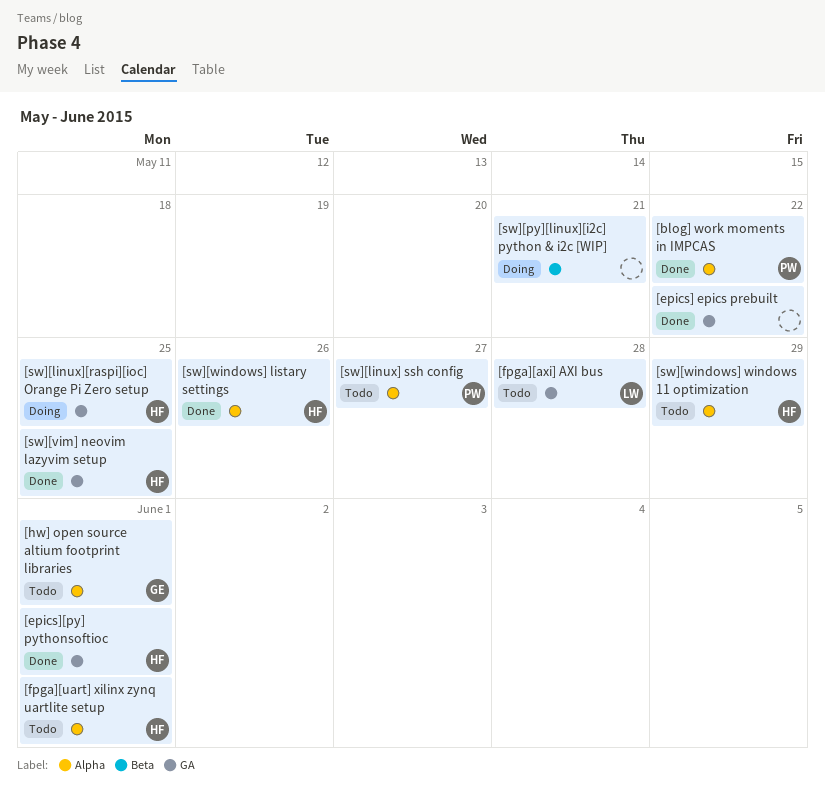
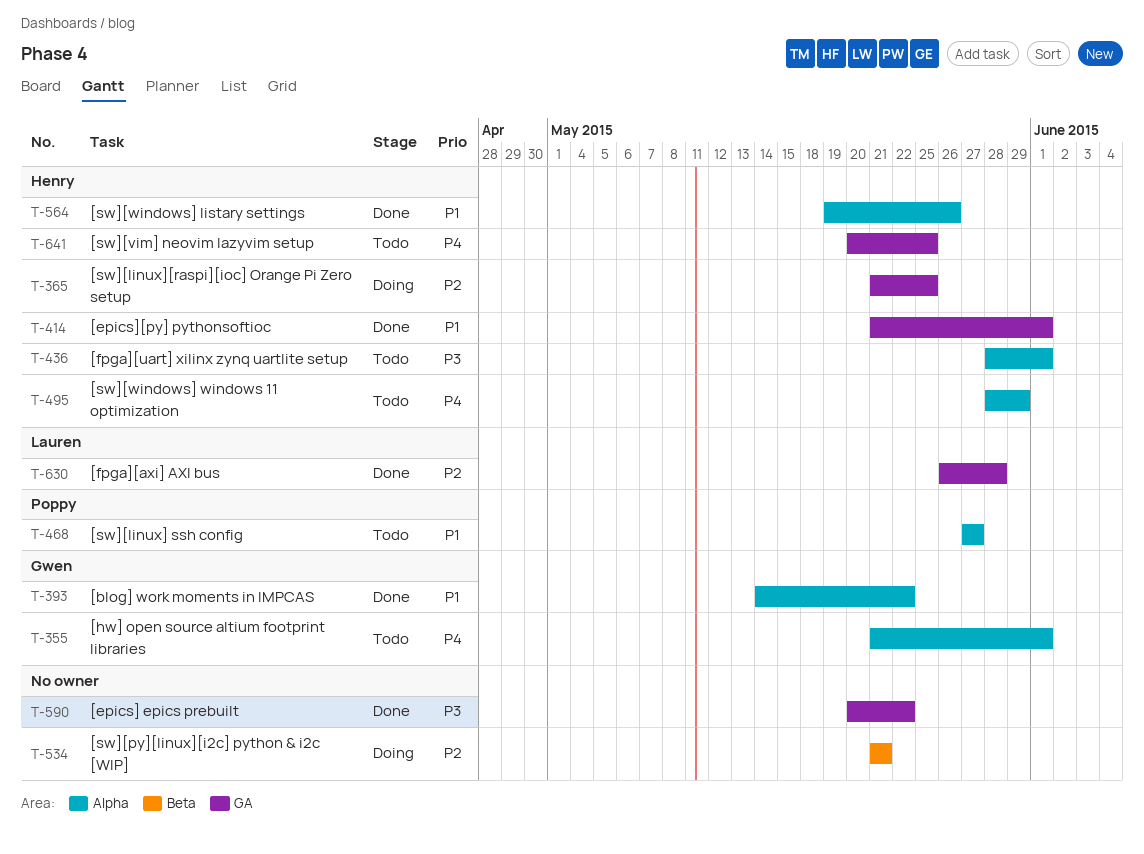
[blog] work moments in IMPCAS, owner: Poppy -> Gwen
[fpga][axi] AXI bus, status: Todo -> Done
[sw][vim] neovim lazyvim setup, status: Done -> Todo

